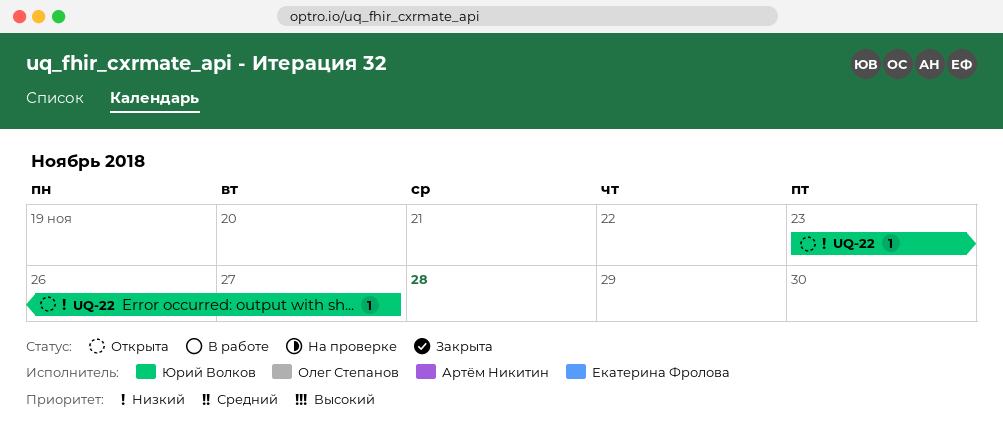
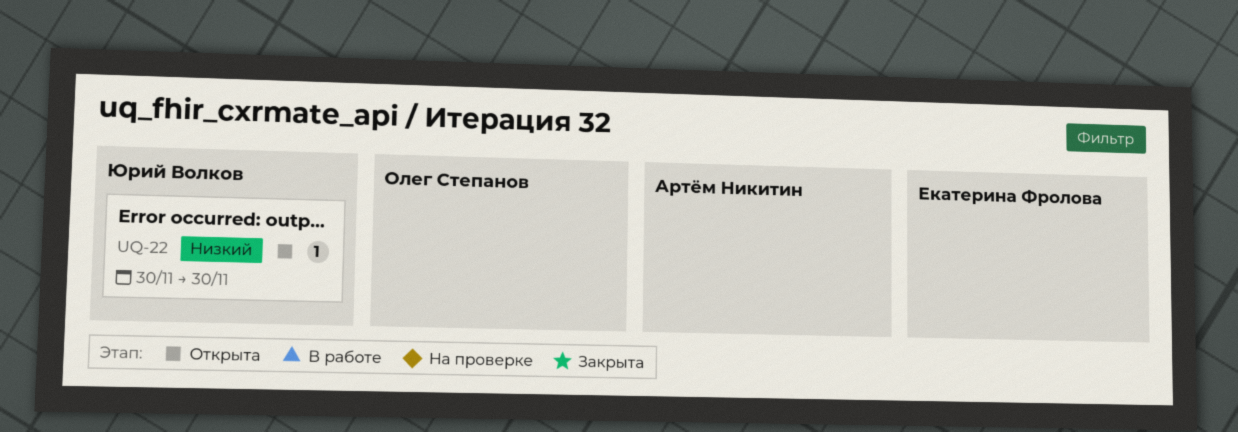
UQ-22, start: Nov 23 -> Nov 30
UQ-22, due: Nov 27 -> Nov 30

